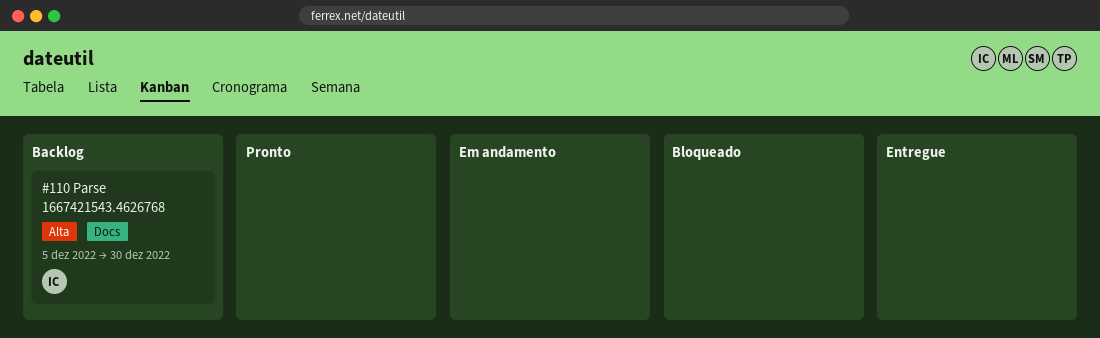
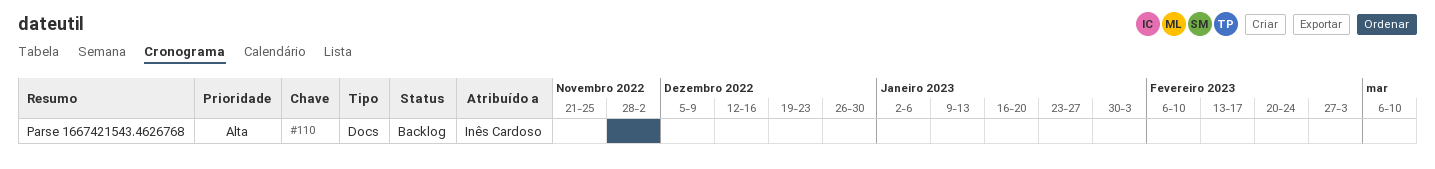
#110, start: Dec 5 -> Nov 28
#110, due: Dec 30 -> Dec 2

